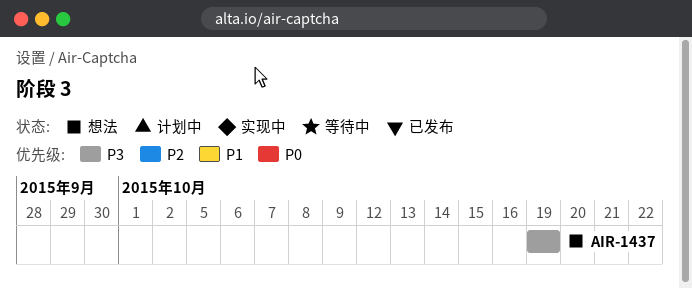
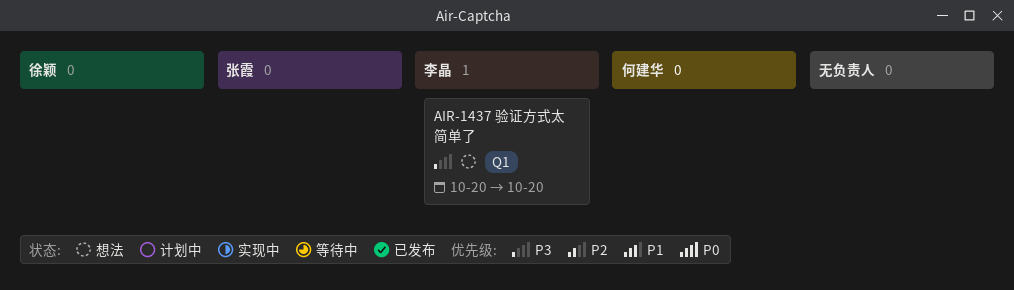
AIR-1437, start: Oct 19 -> Oct 20
AIR-1437, due: Oct 19 -> Oct 20

